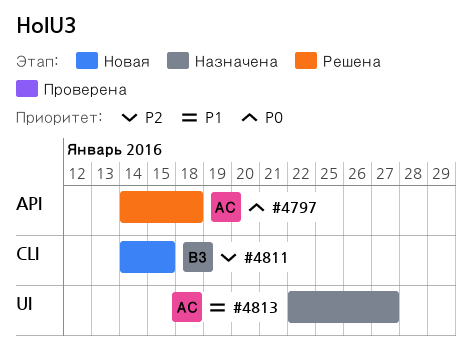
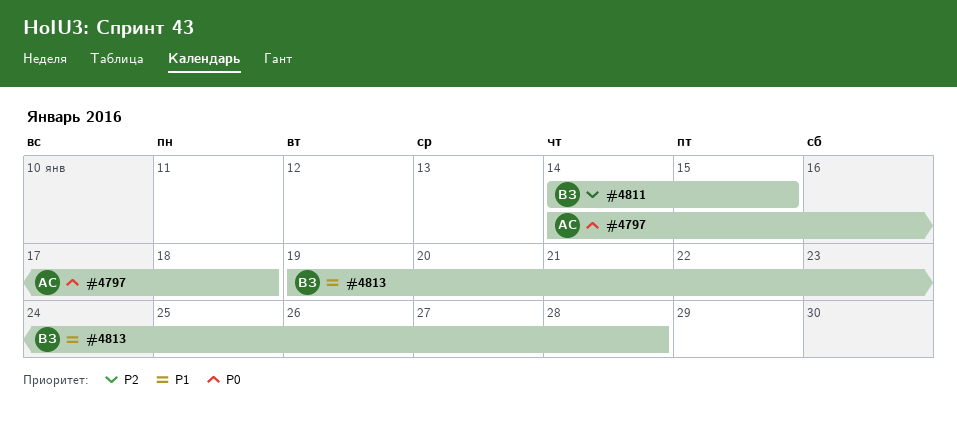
#4813, owner: АС -> ВЗ
#4813, start: Jan 22 -> Jan 19
#4813, due: Jan 27 -> Jan 28

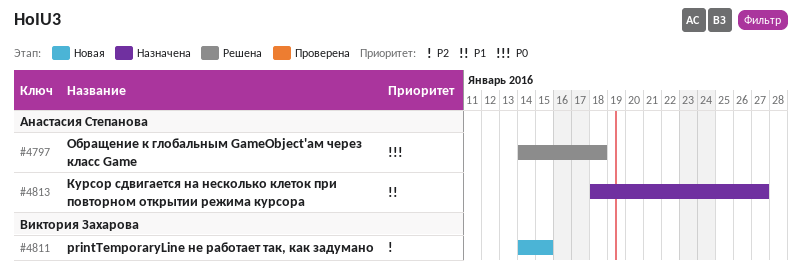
#4813, owner: Виктория Захарова -> Анастасия Степанова
#4813, start: Jan 19 -> Jan 18
#4813, due: Jan 28 -> Jan 27

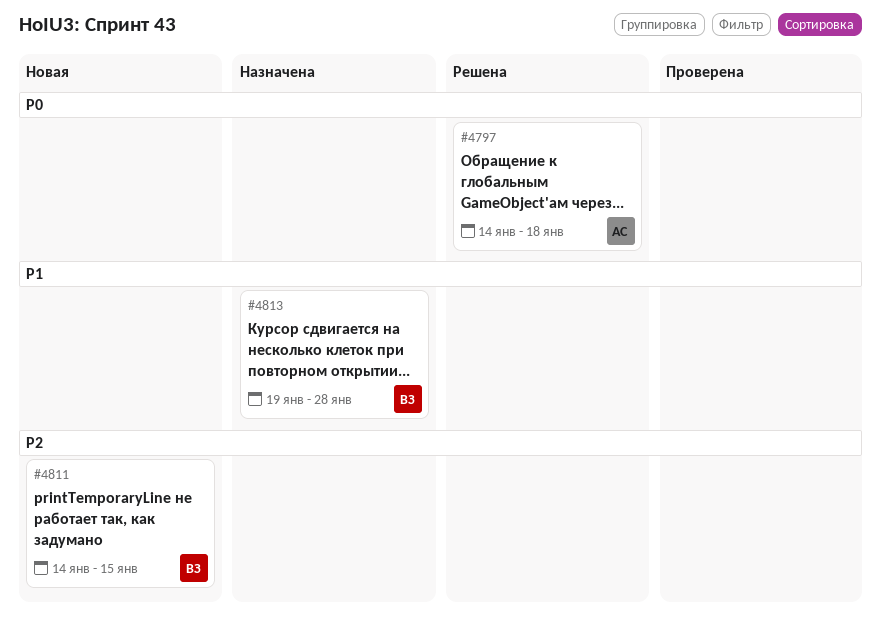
#4813, owner: Анастасия Степанова -> Виктория Захарова
#4813, start: Jan 18 -> Jan 19
#4813, due: Jan 27 -> Jan 28

